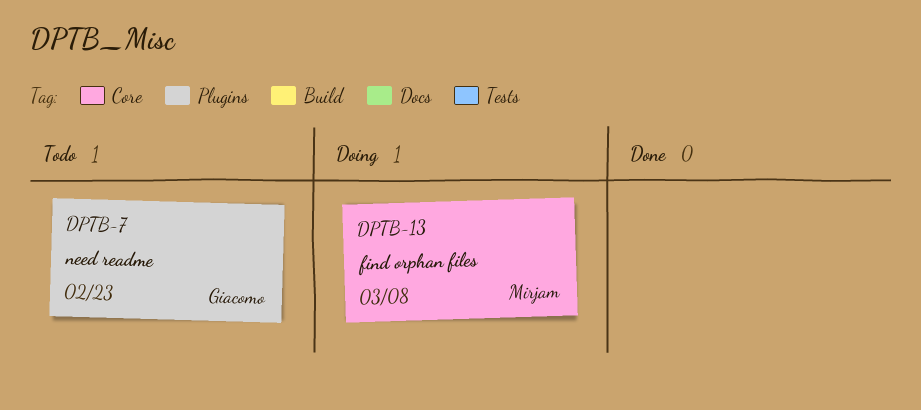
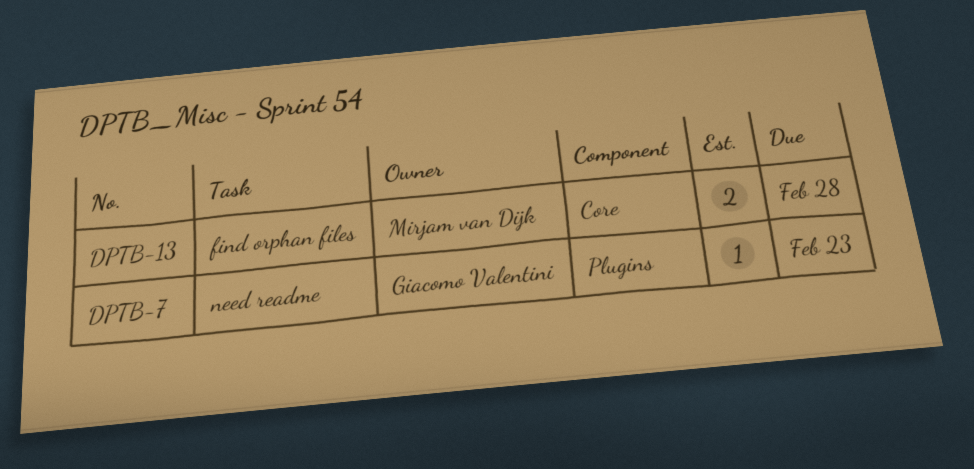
DPTB-13, due: Mar 8 -> Feb 28

